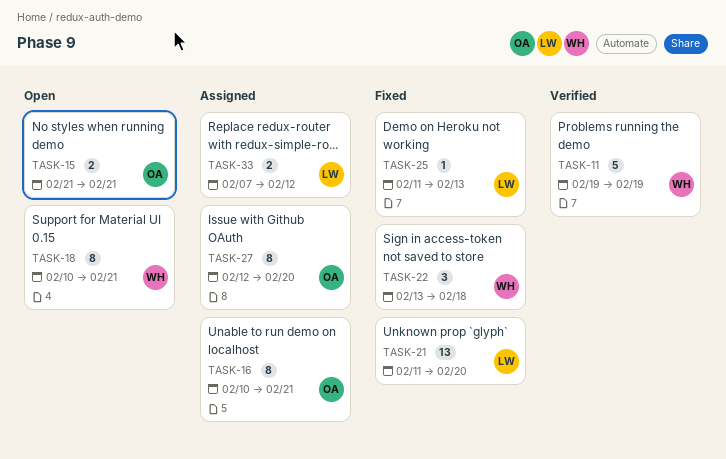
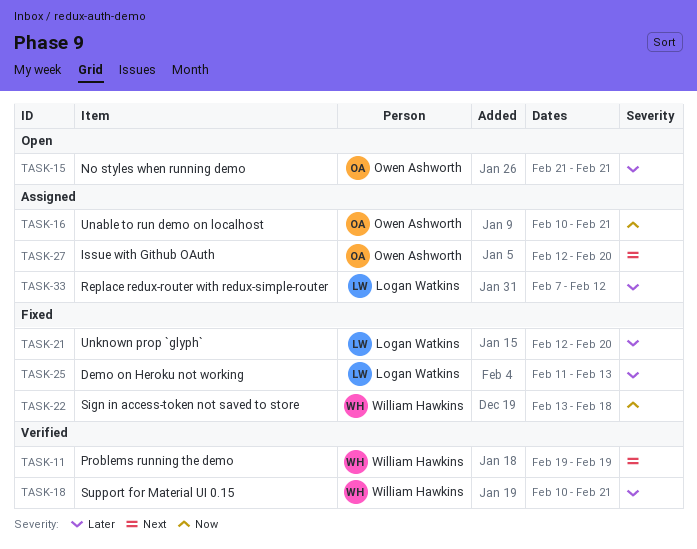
TASK-18, status: Open -> Verified
TASK-21, start: Feb 11 -> Feb 12

